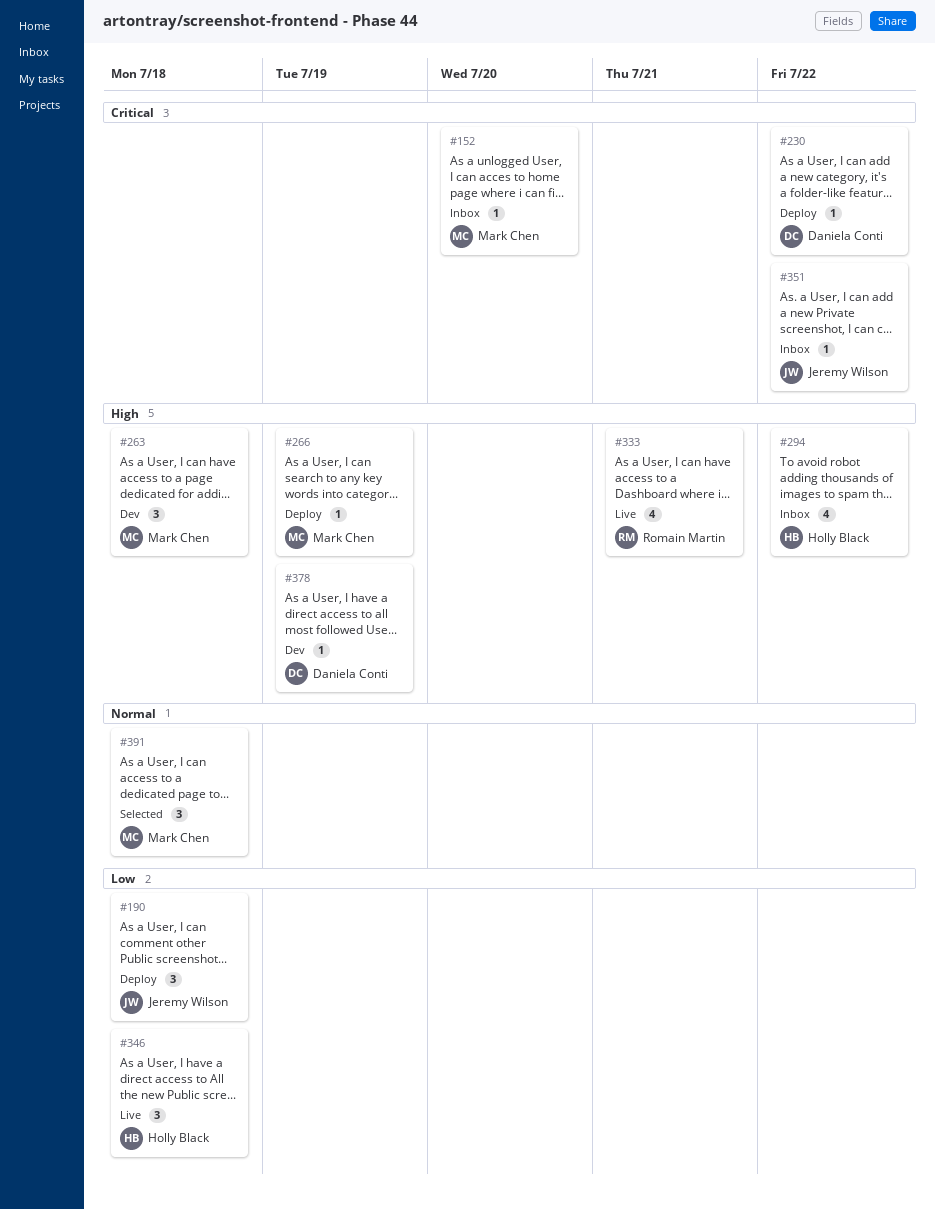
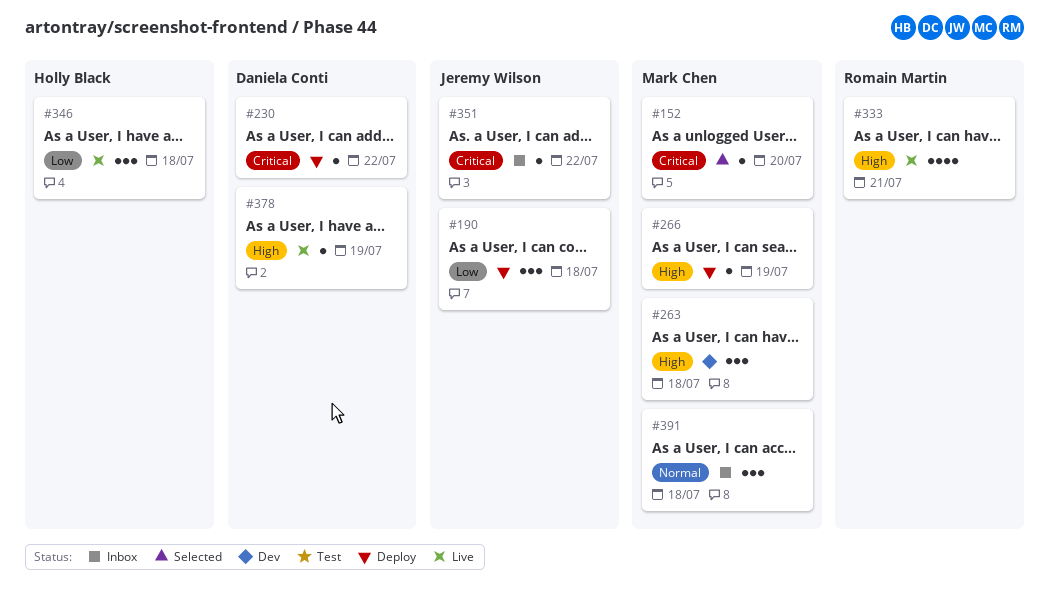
#152, status: Inbox -> Selected
#294: present -> none
#378, status: Dev -> Live
#391, status: Selected -> Inbox

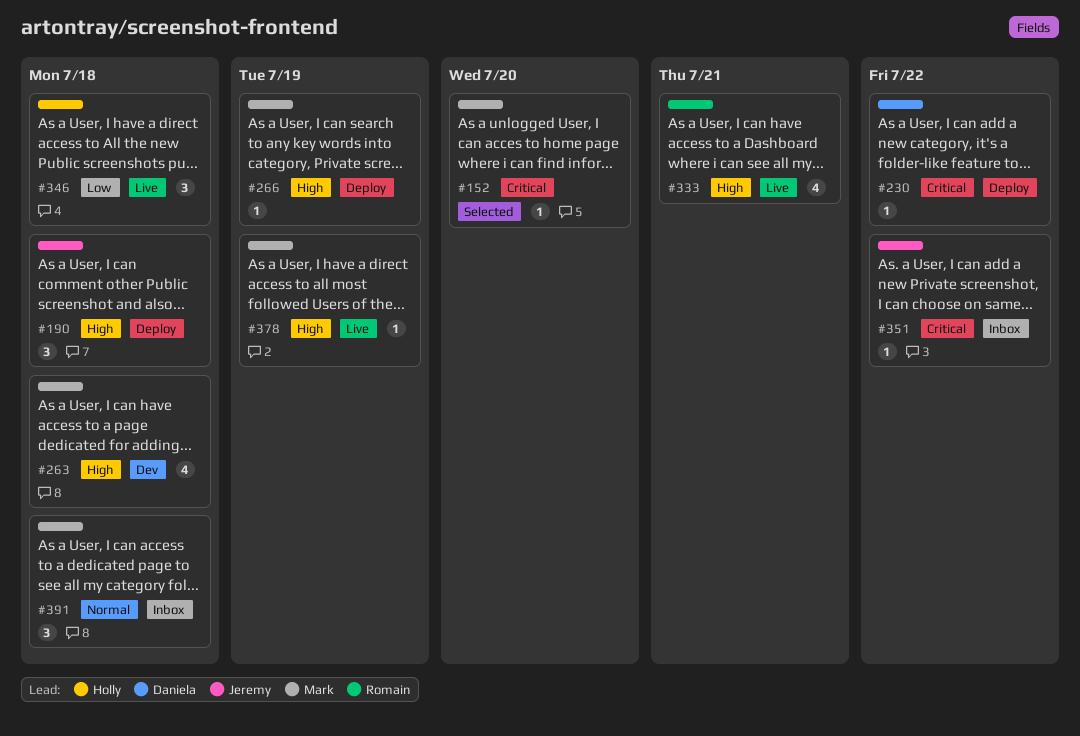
#190, priority: Low -> High
#263, estimate: 3 -> 4
#378, owner: Daniela Conti -> Mark Chen

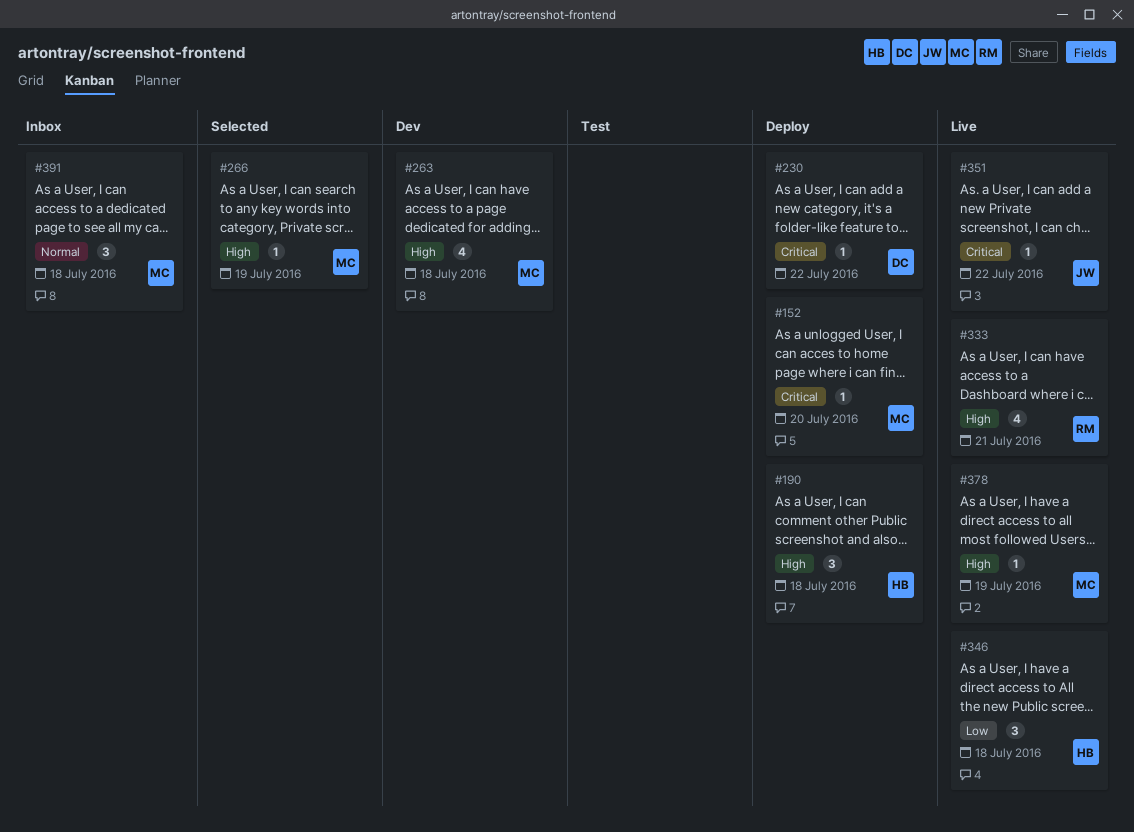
#152, status: Selected -> Deploy
#190, owner: Jeremy -> Holly
#266, status: Deploy -> Selected
#351, status: Inbox -> Live

